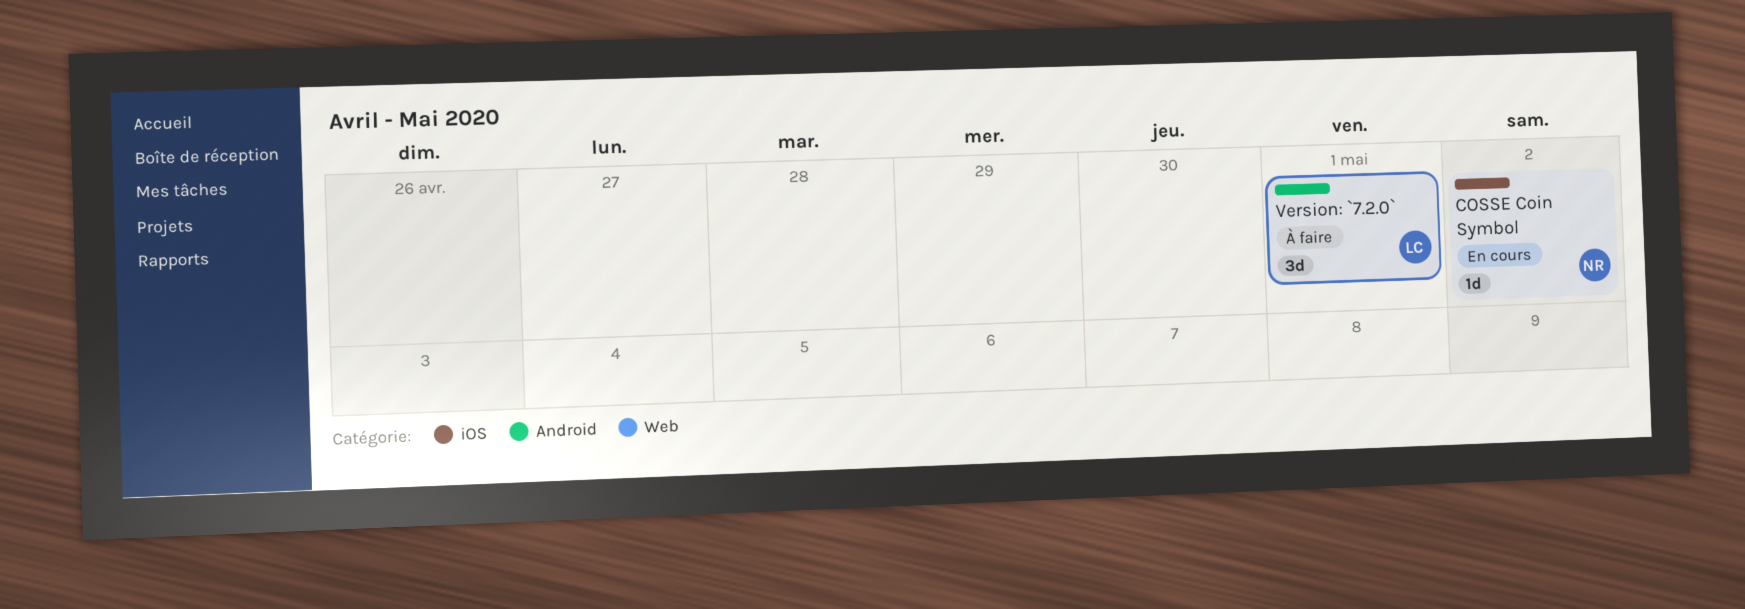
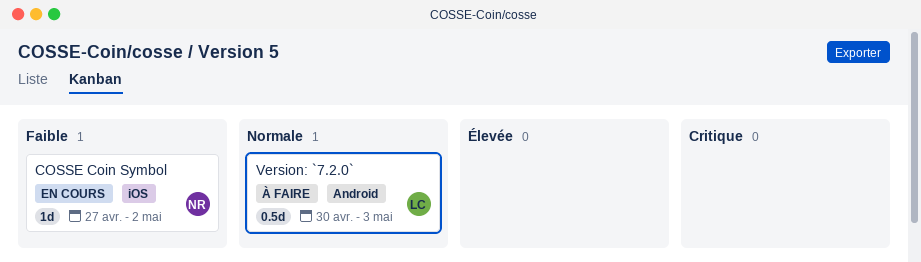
Version: `7.2.0`, estimate: 3d -> 0.5d
Version: `7.2.0`, due: May 1 -> May 3

